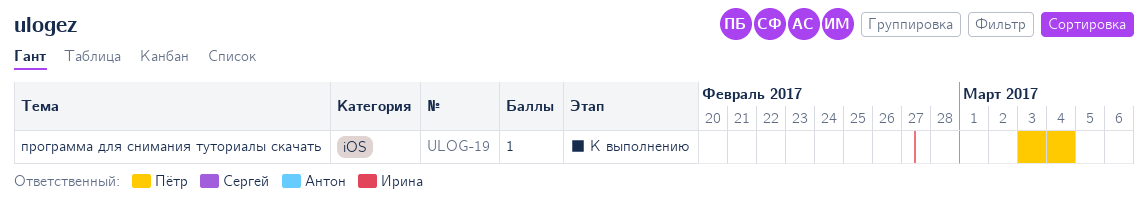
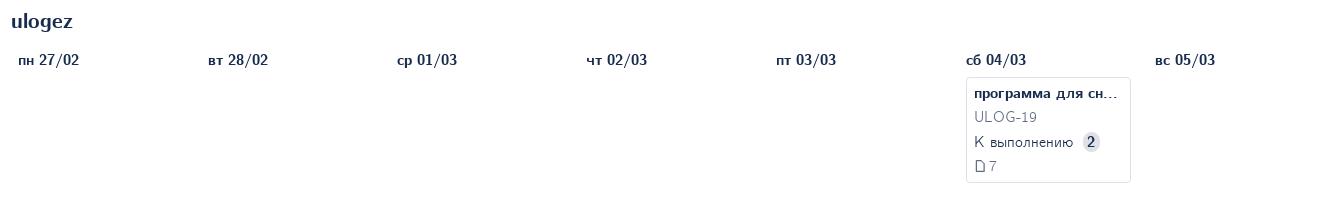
ULOG-19, estimate: 1 -> 2

